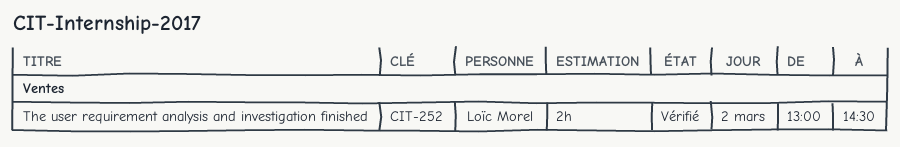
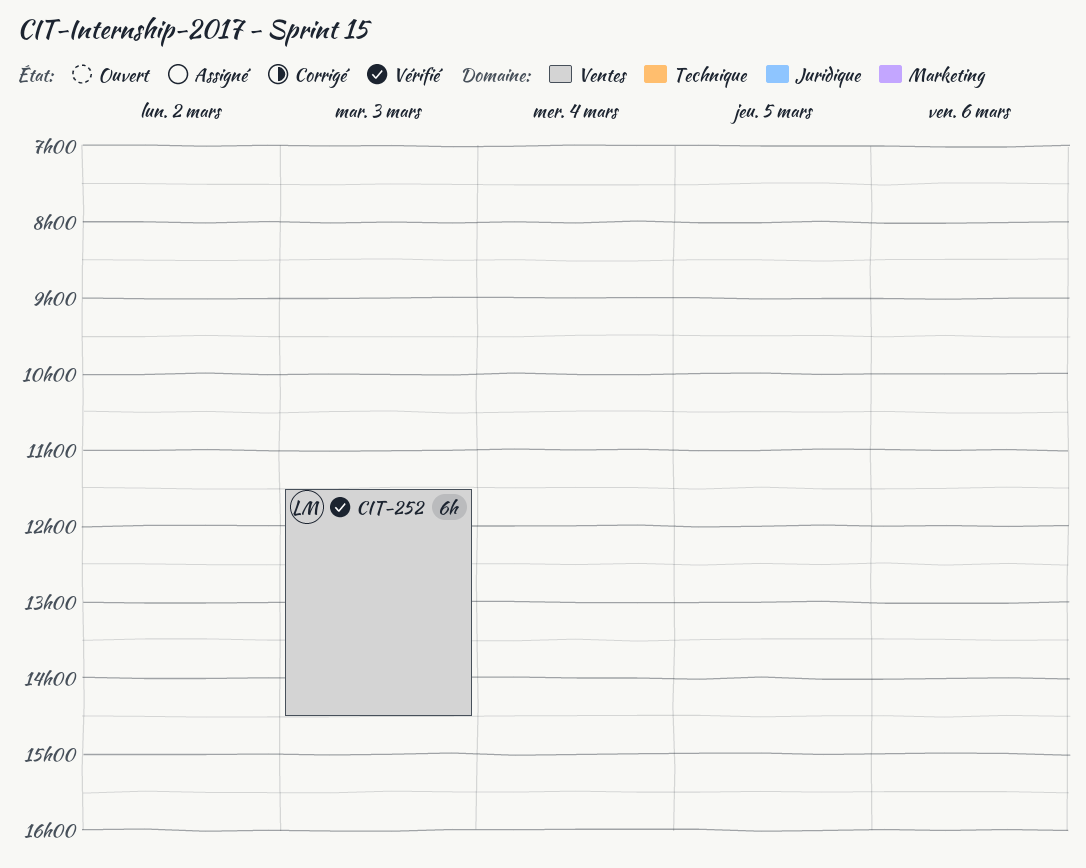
CIT-252, estimate: 2h -> 6h
CIT-252, day: Mar 2 -> Mar 3
CIT-252, begins: 13:00 -> 11:30

